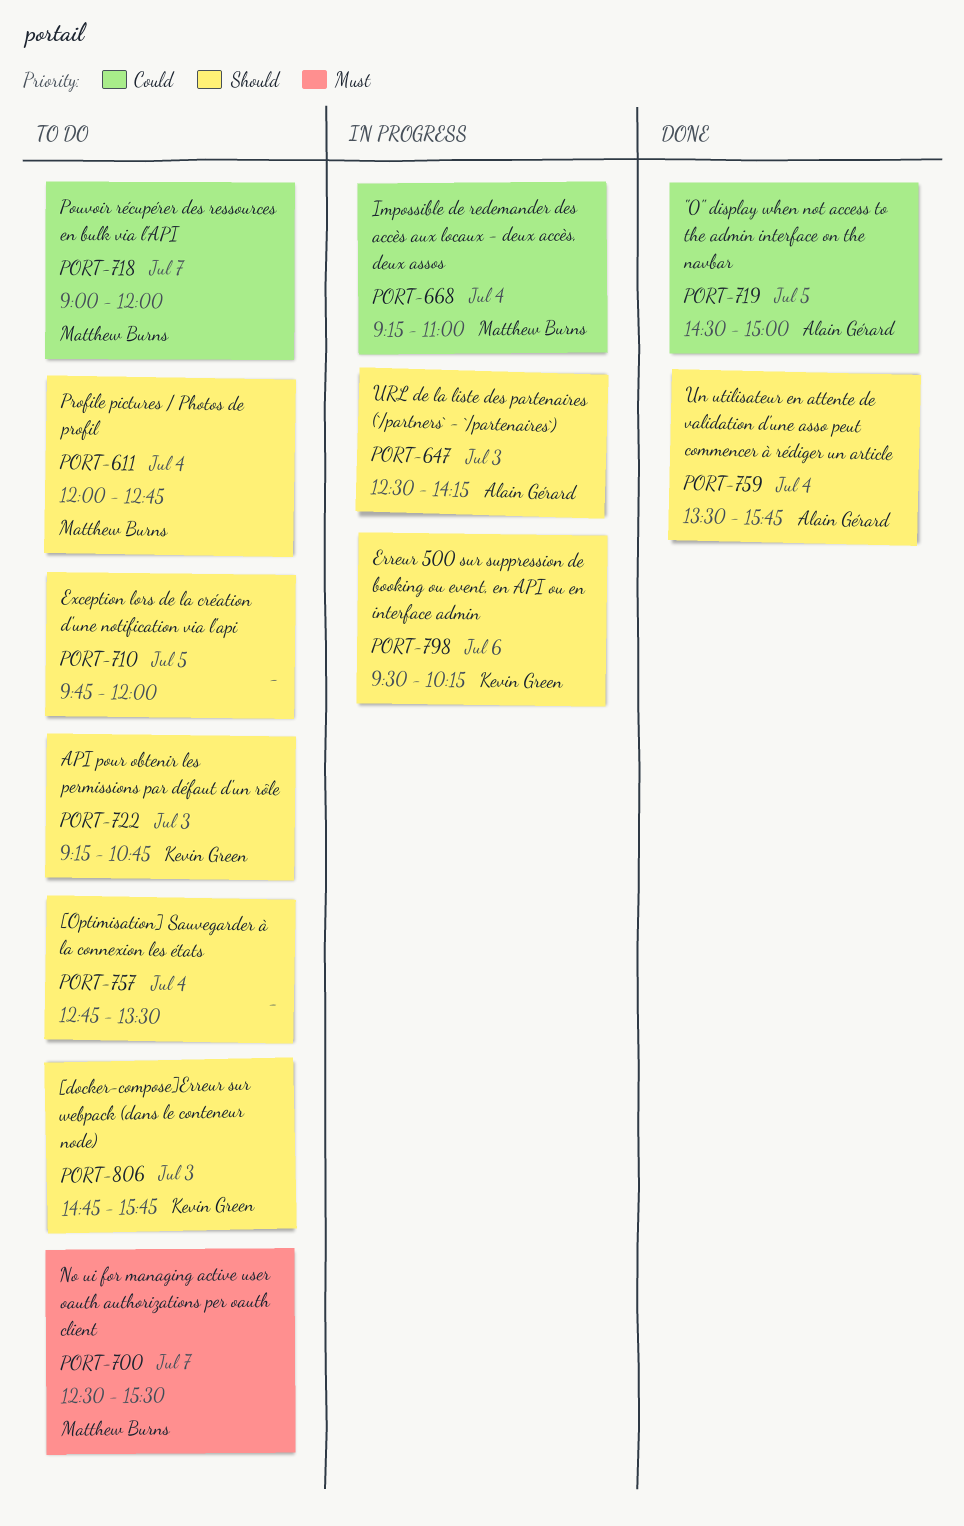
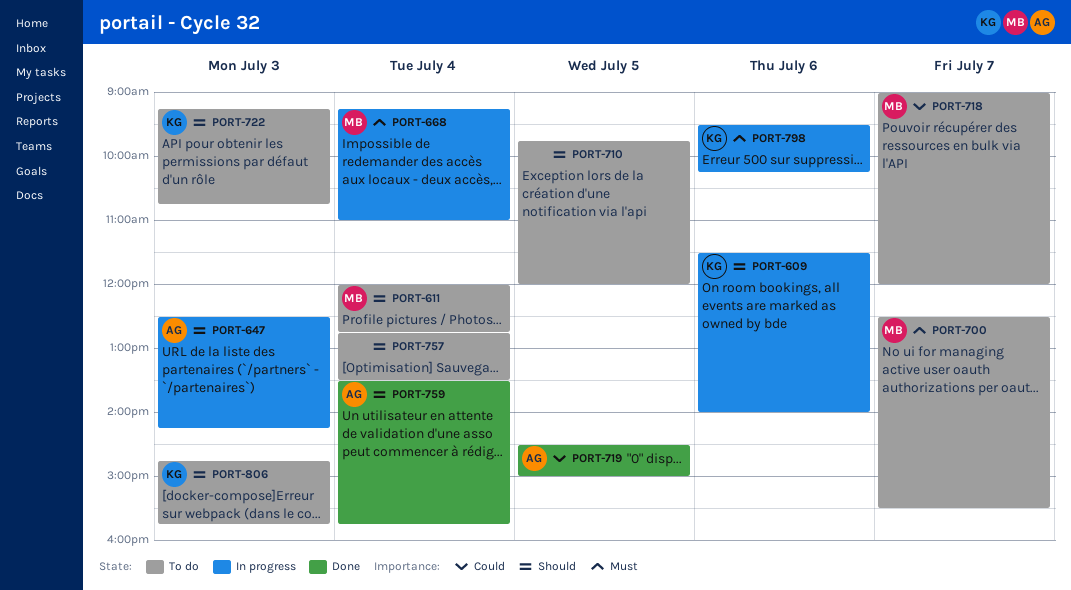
PORT-609: none -> present
PORT-668, priority: Could -> Must
PORT-798, priority: Should -> Must

